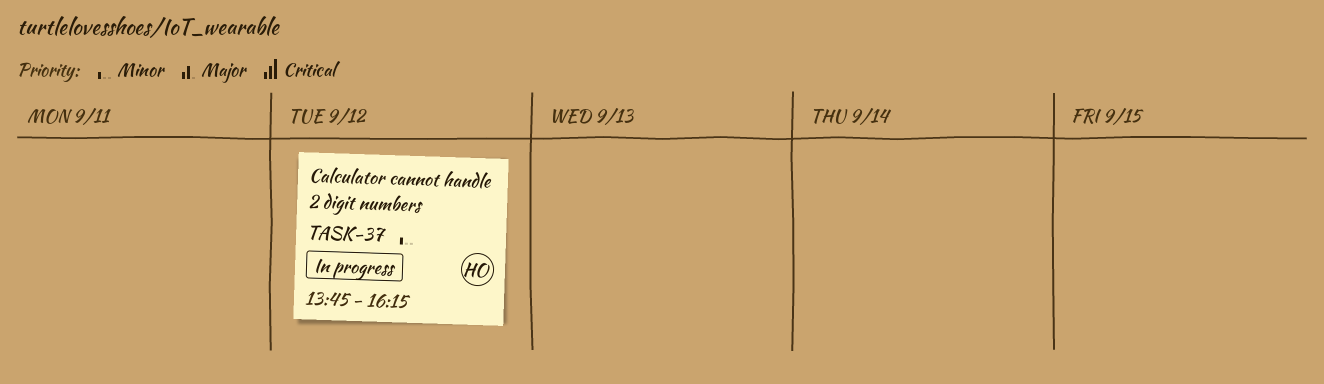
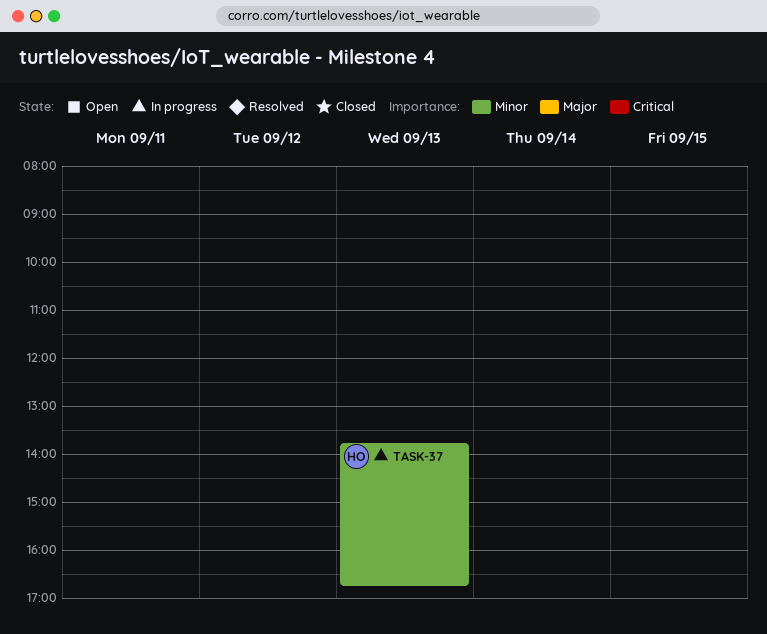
TASK-37, day: Sep 12 -> Sep 13
TASK-37, ends: 16:15 -> 16:45

